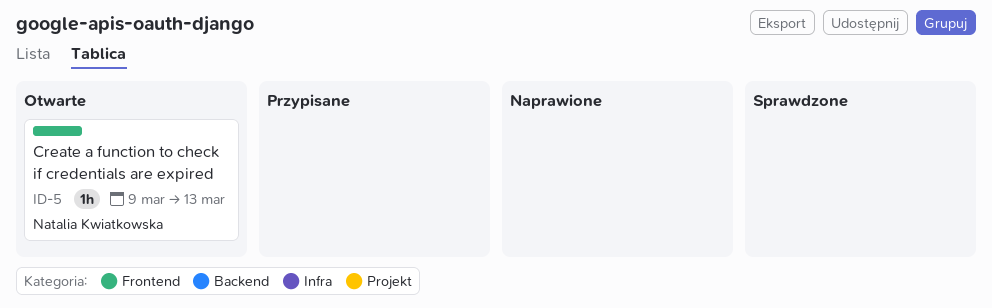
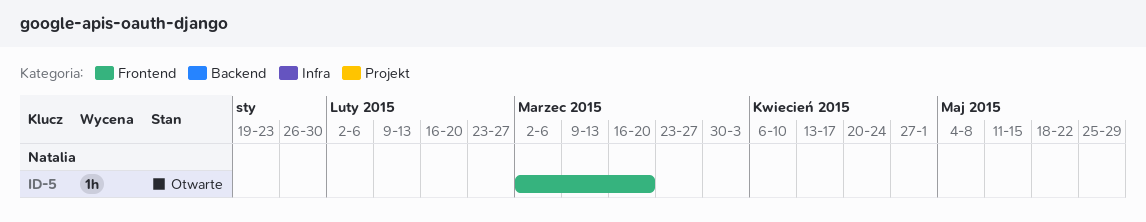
ID-5, start: Mar 9 -> Mar 2
ID-5, due: Mar 13 -> Mar 20

